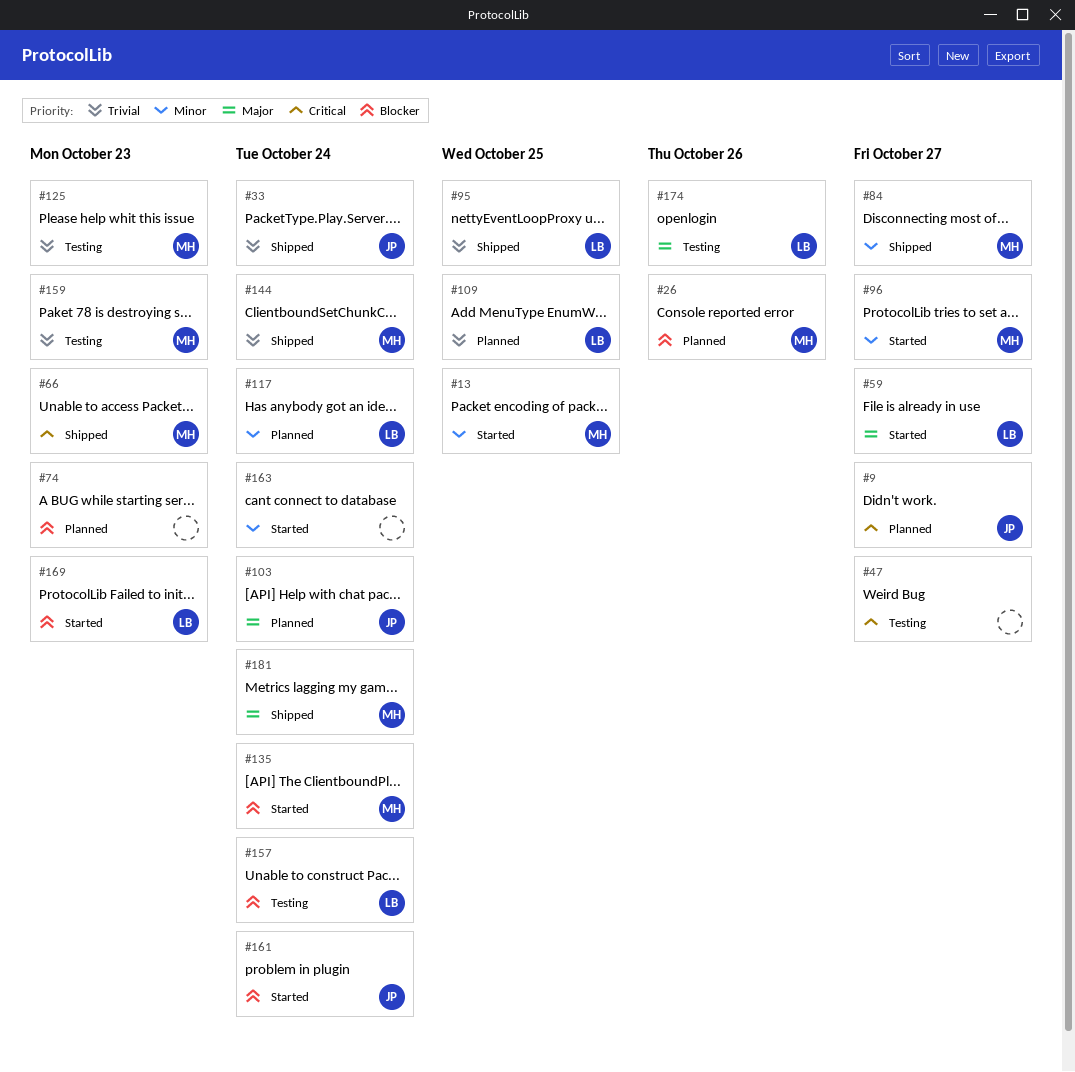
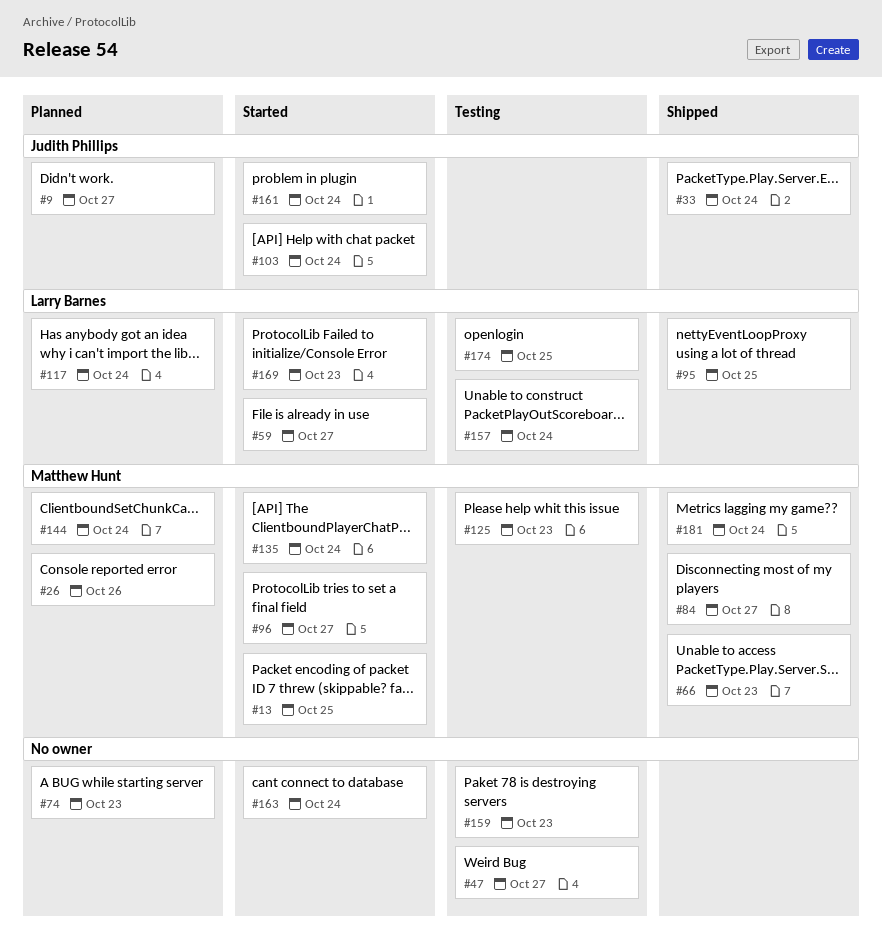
#103, status: Planned -> Started
#109: present -> none
#144, status: Shipped -> Planned
#159, owner: Matthew Hunt -> none
#174, due: Oct 26 -> Oct 25

